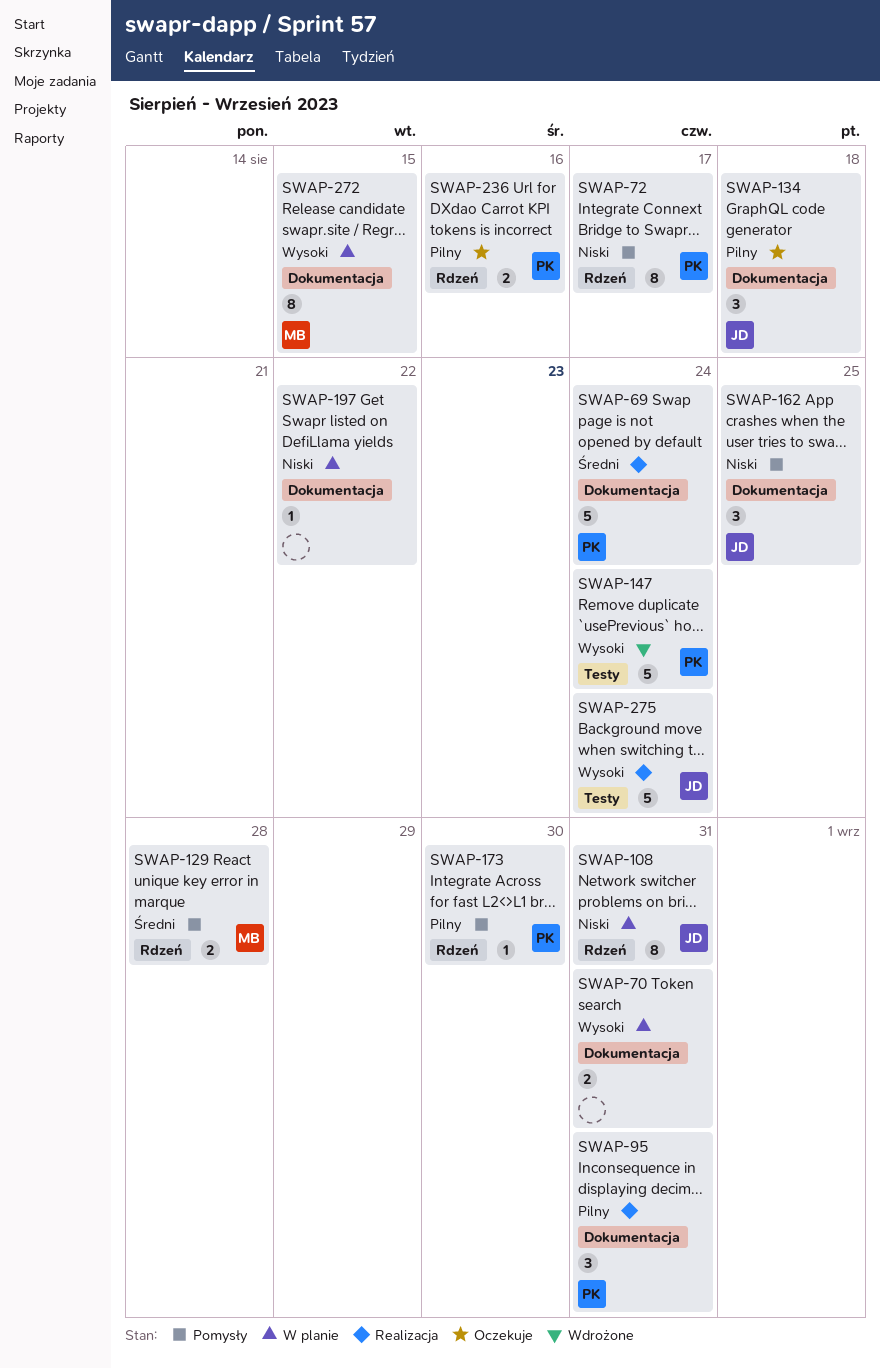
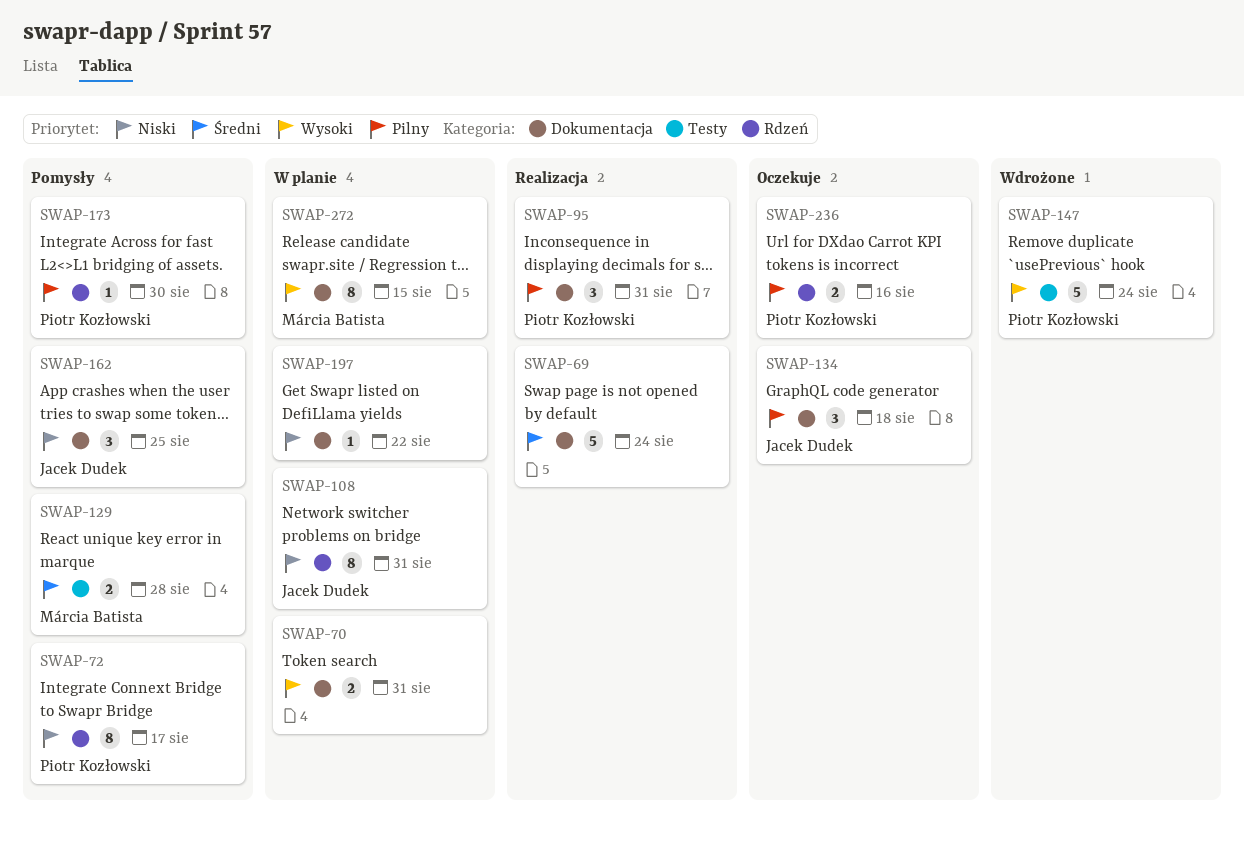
SWAP-69, owner: Piotr Kozłowski -> none
SWAP-129, label: Rdzeń -> Testy
SWAP-275: present -> none

